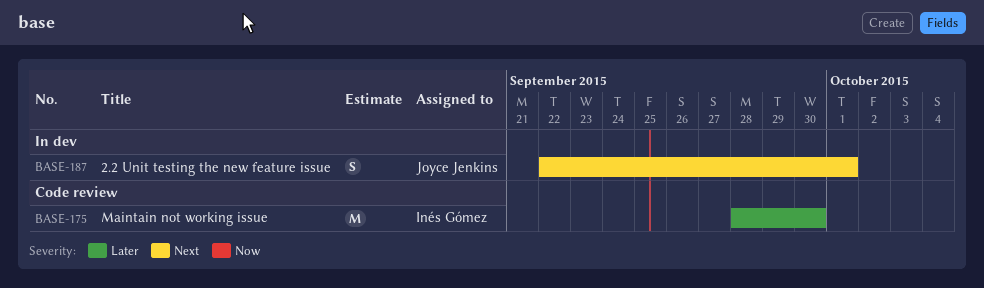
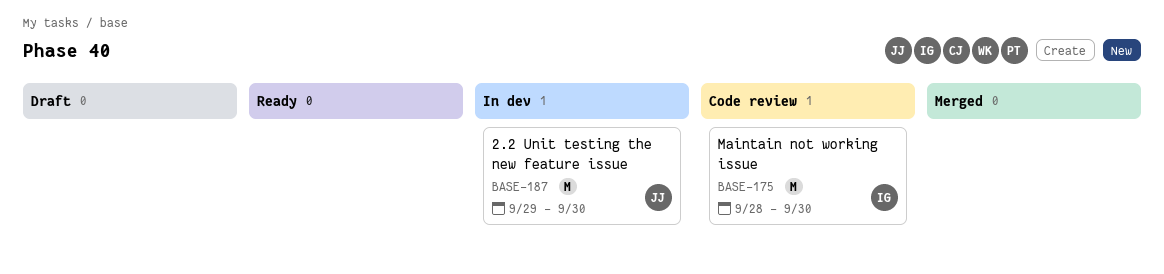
BASE-187, estimate: S -> M
BASE-187, start: Sep 22 -> Sep 29
BASE-187, due: Oct 1 -> Sep 30

